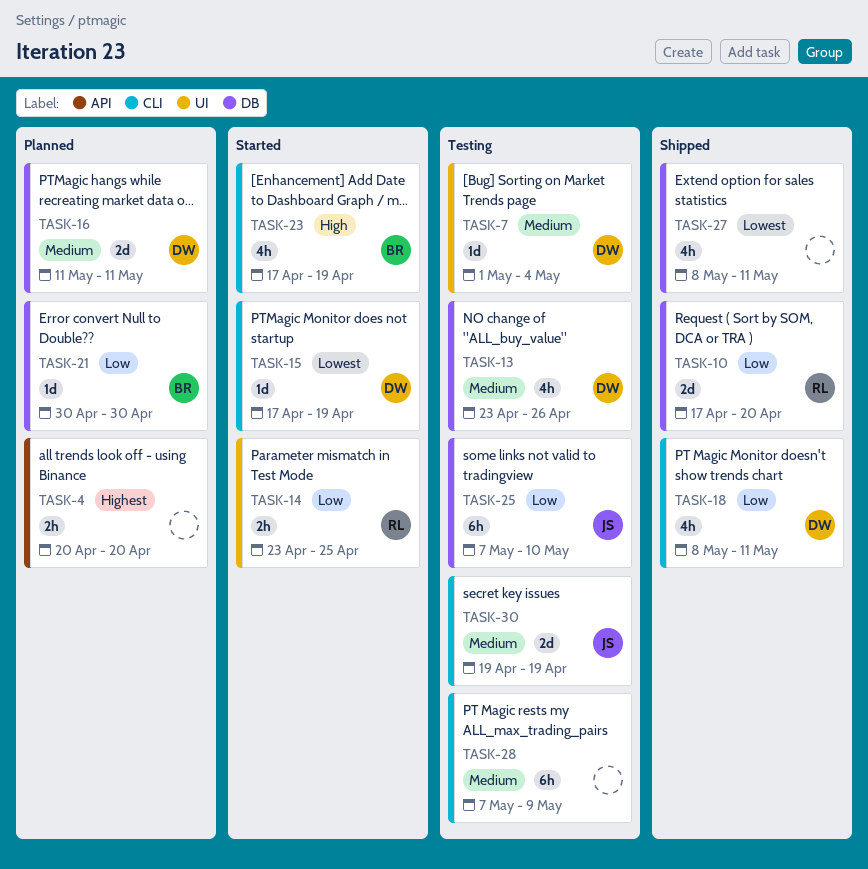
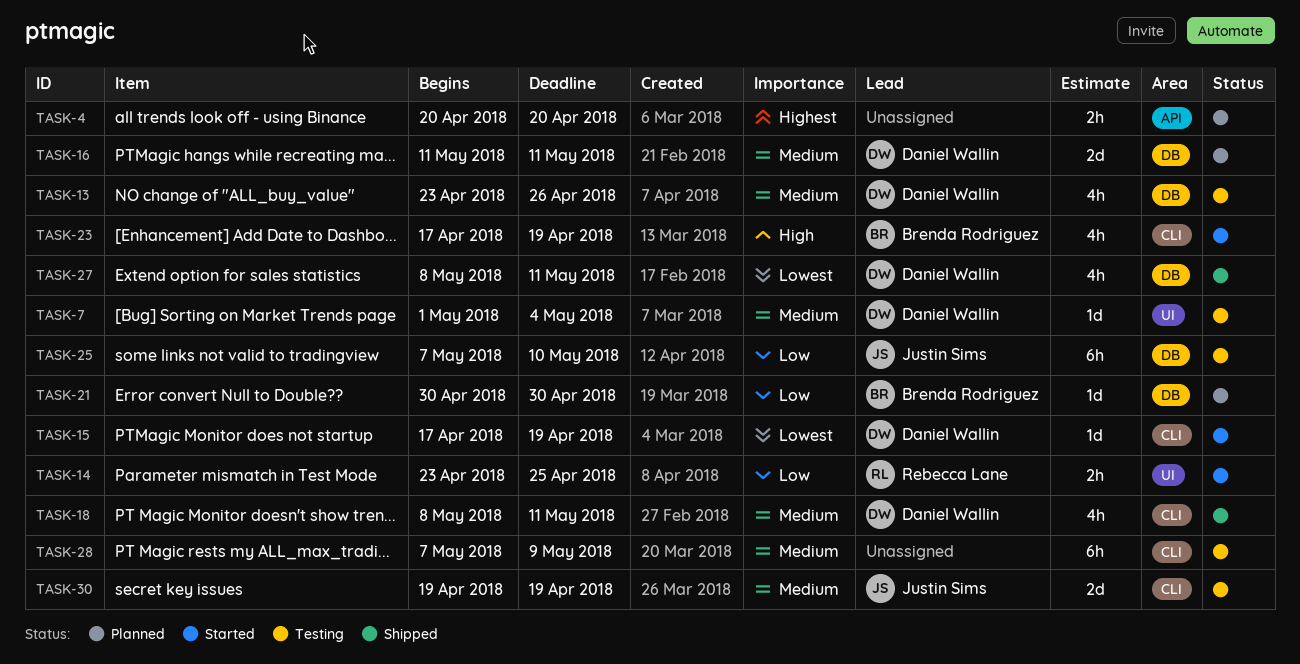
TASK-10: present -> none
TASK-18, priority: Low -> Medium
TASK-27, owner: none -> Daniel Wallin

